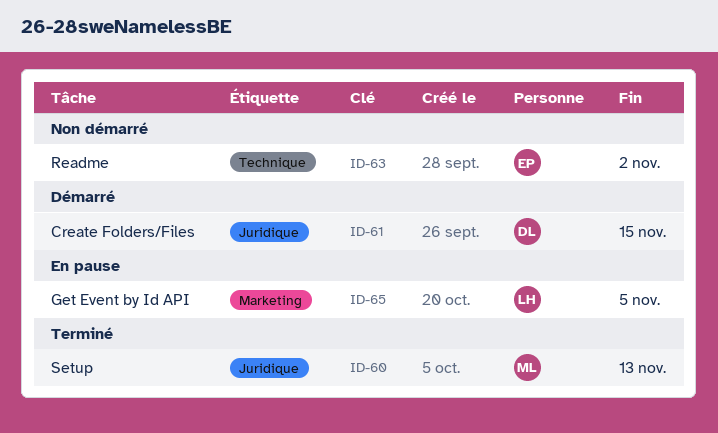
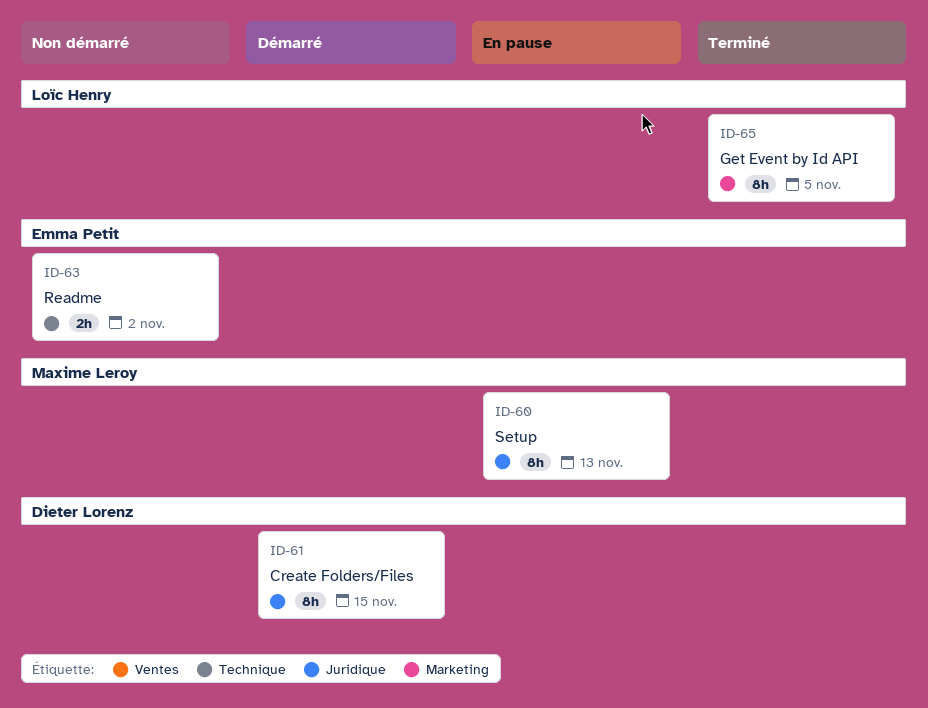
ID-60, status: Terminé -> En pause
ID-65, status: En pause -> Terminé

